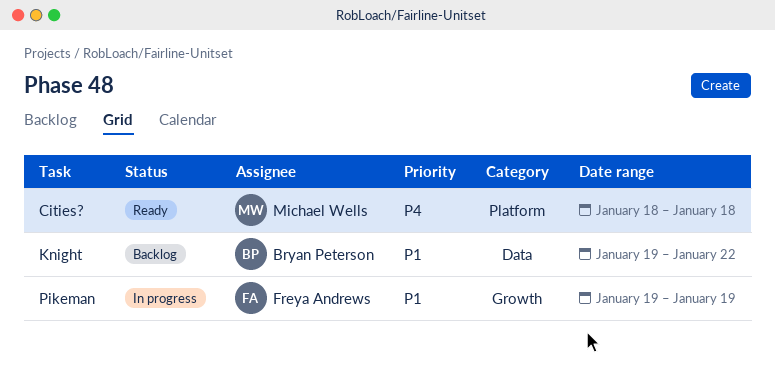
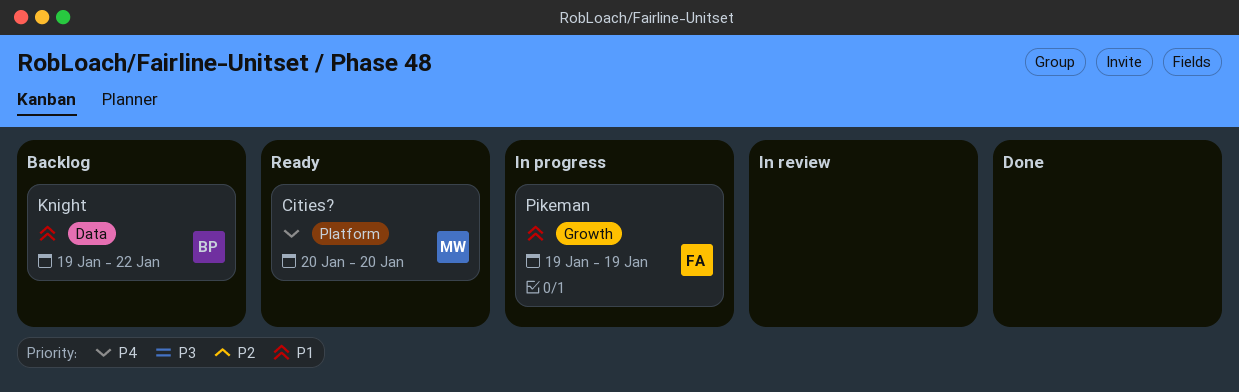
Cities?, start: Jan 18 -> Jan 20
Cities?, due: Jan 18 -> Jan 20

